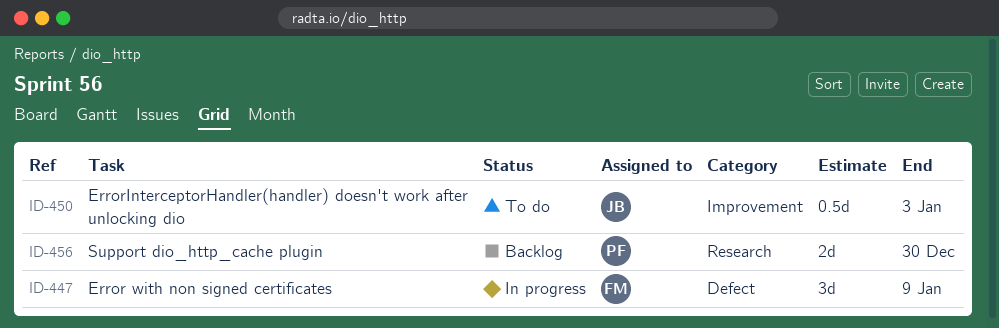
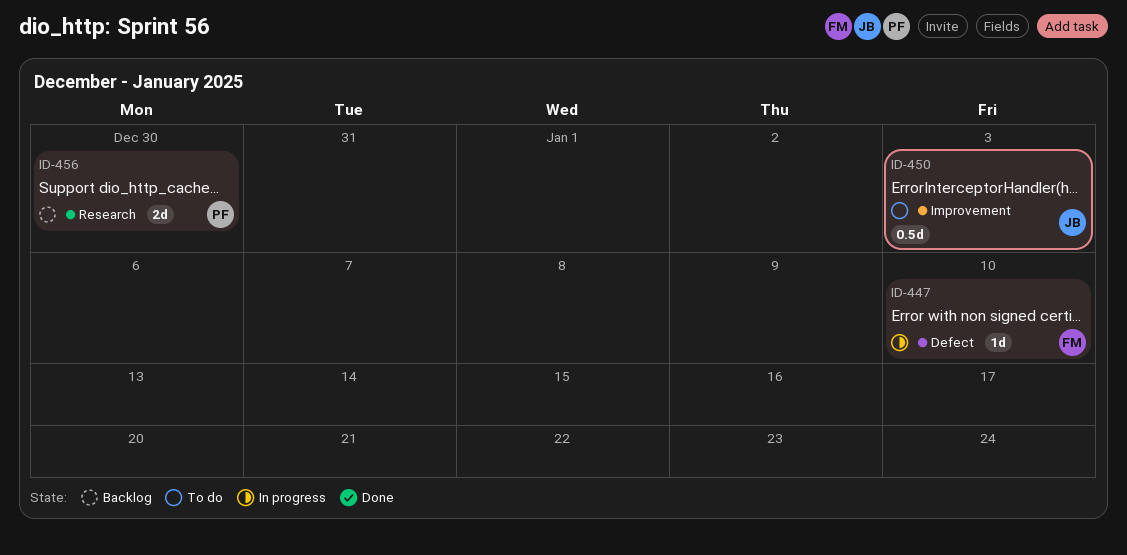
ID-447, estimate: 3d -> 1d
ID-447, due: Jan 9 -> Jan 10

